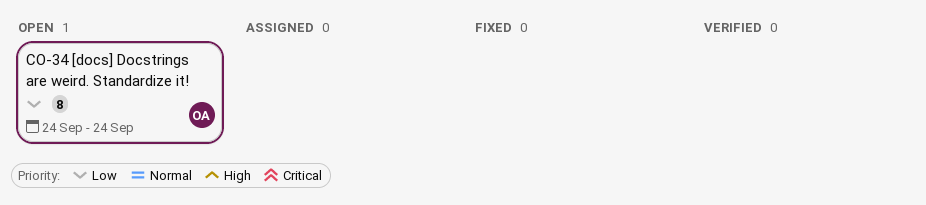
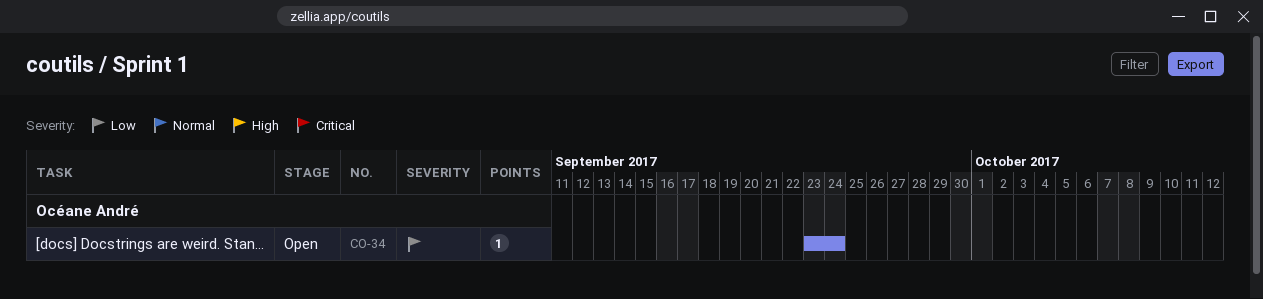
CO-34, estimate: 8 -> 1
CO-34, start: Sep 24 -> Sep 23

